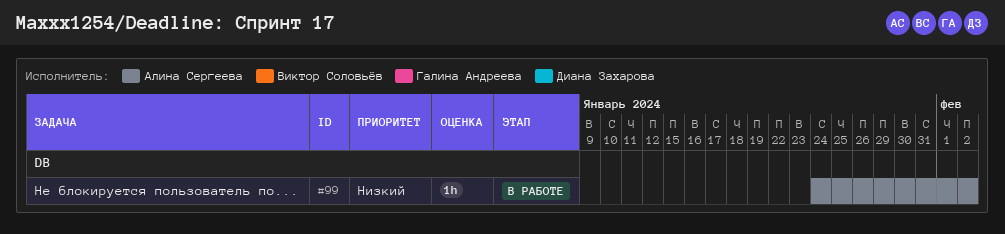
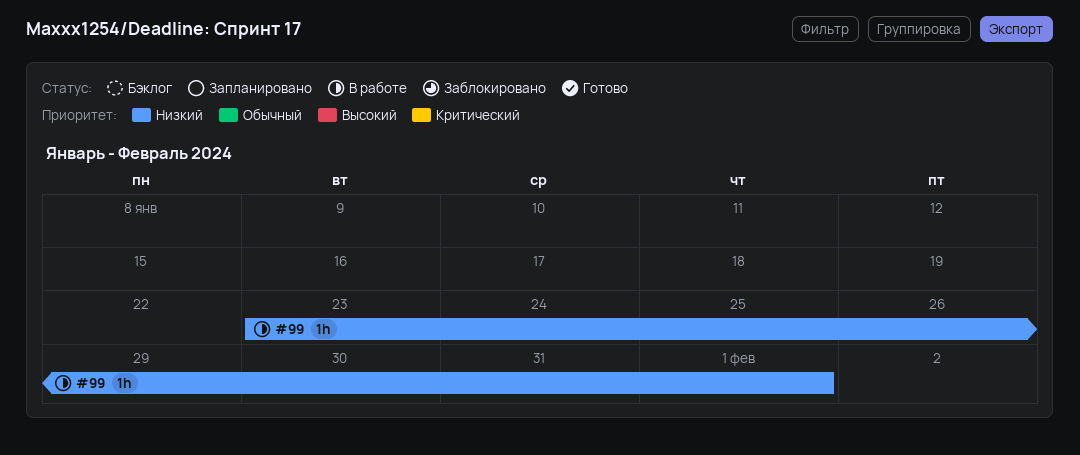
#99, start: Jan 24 -> Jan 23
#99, due: Feb 2 -> Feb 1

